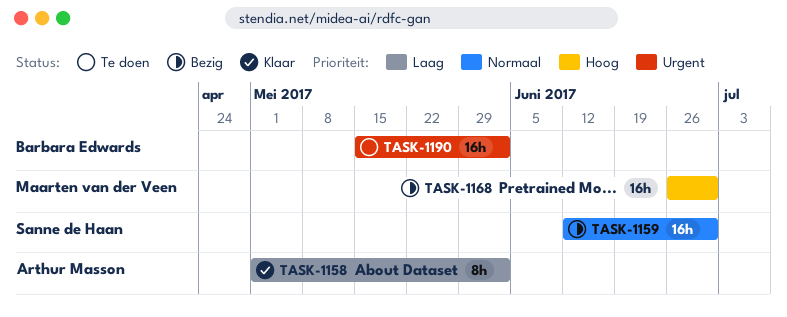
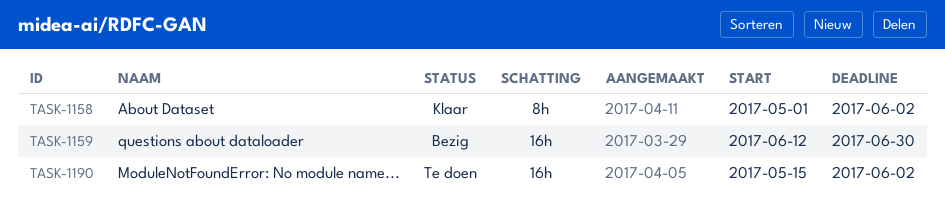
TASK-1168: present -> none

